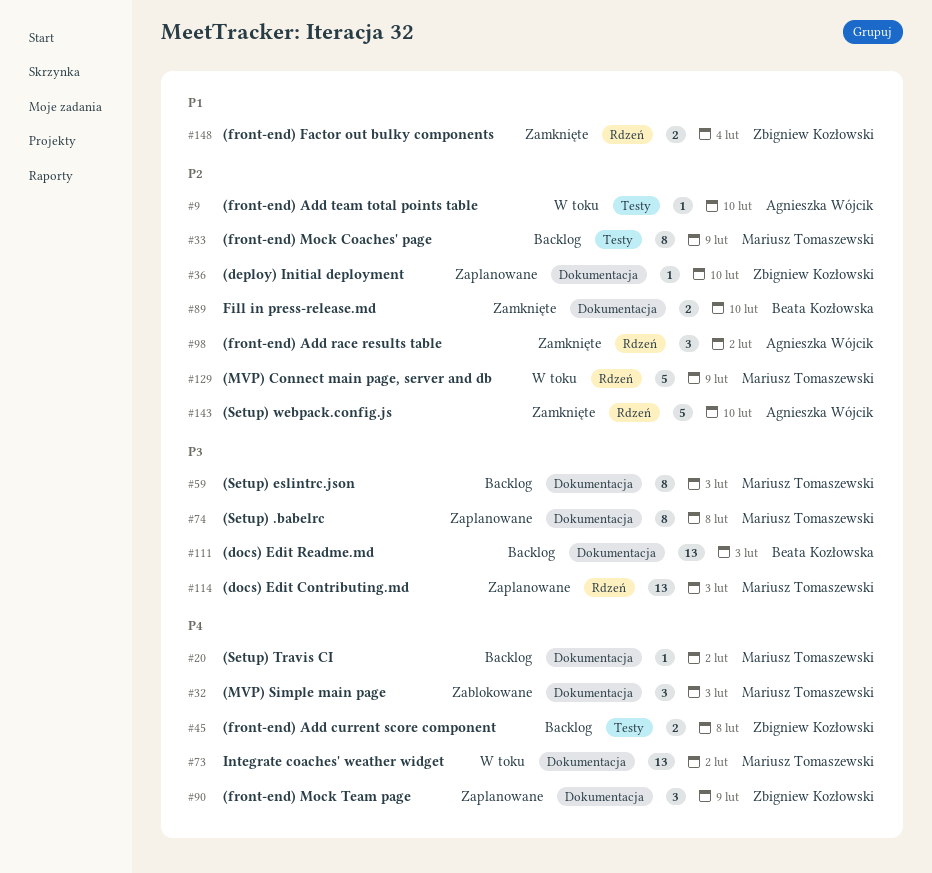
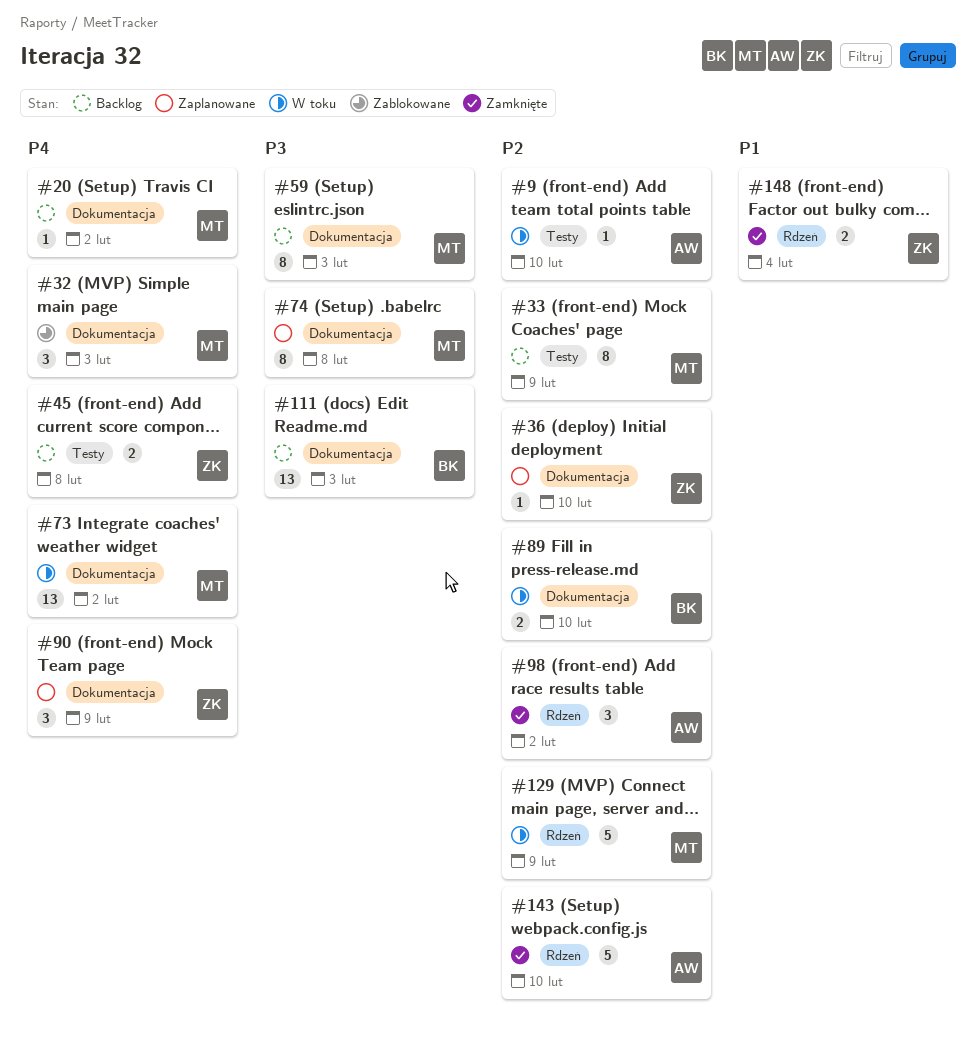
#89, status: Zamknięte -> W toku
#114: present -> none

